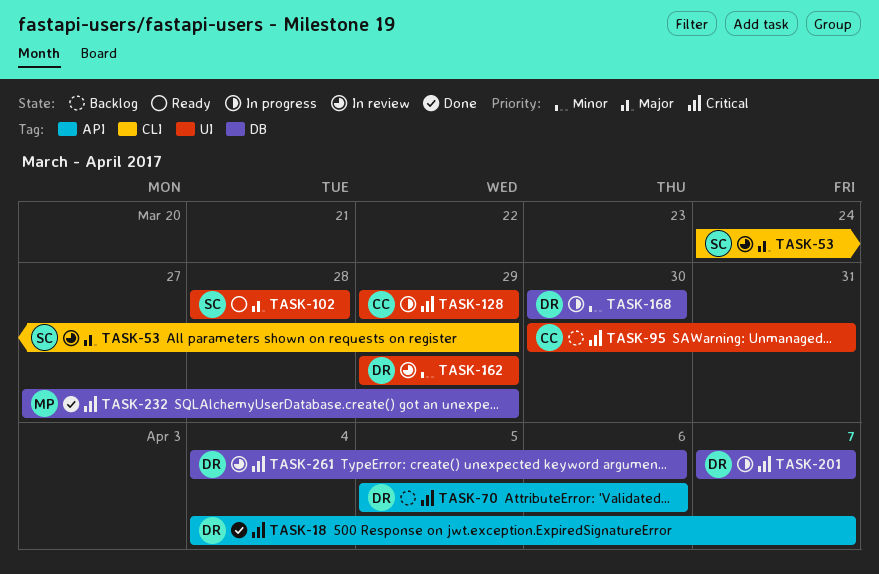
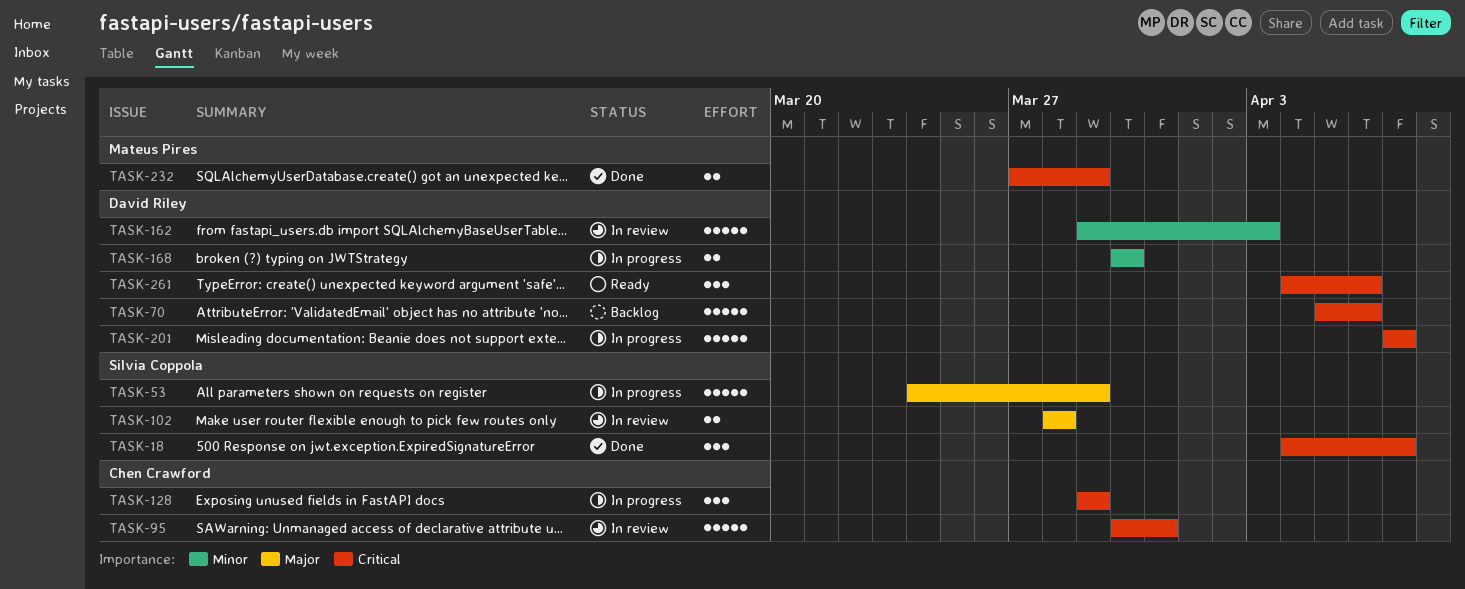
TASK-18, owner: David Riley -> Silvia Coppola
TASK-53, status: In review -> In progress
TASK-95, status: Backlog -> In review
TASK-102, status: Ready -> In review
TASK-162, due: Mar 29 -> Apr 3
TASK-261, status: In review -> Ready

